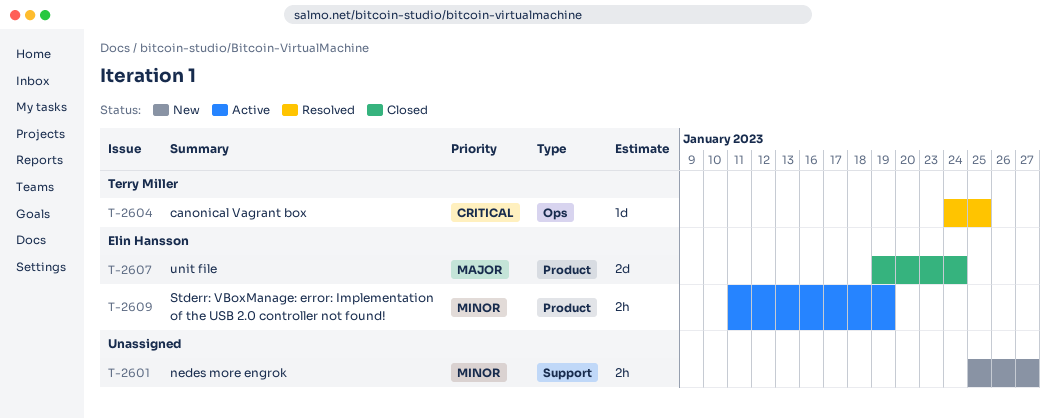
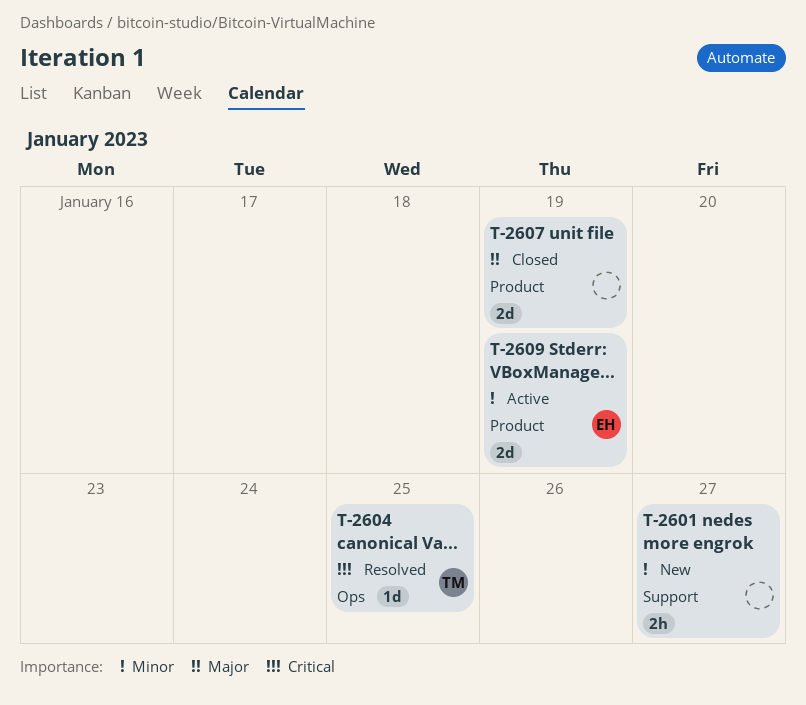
T-2607, owner: Elin Hansson -> none
T-2607, due: Jan 24 -> Jan 19
T-2609, estimate: 2h -> 2d

